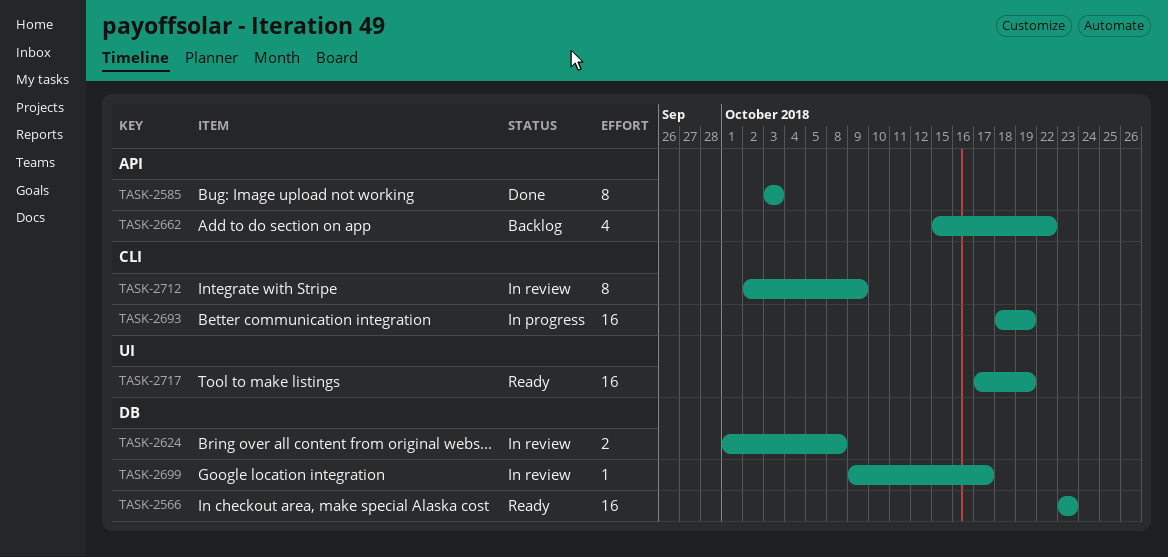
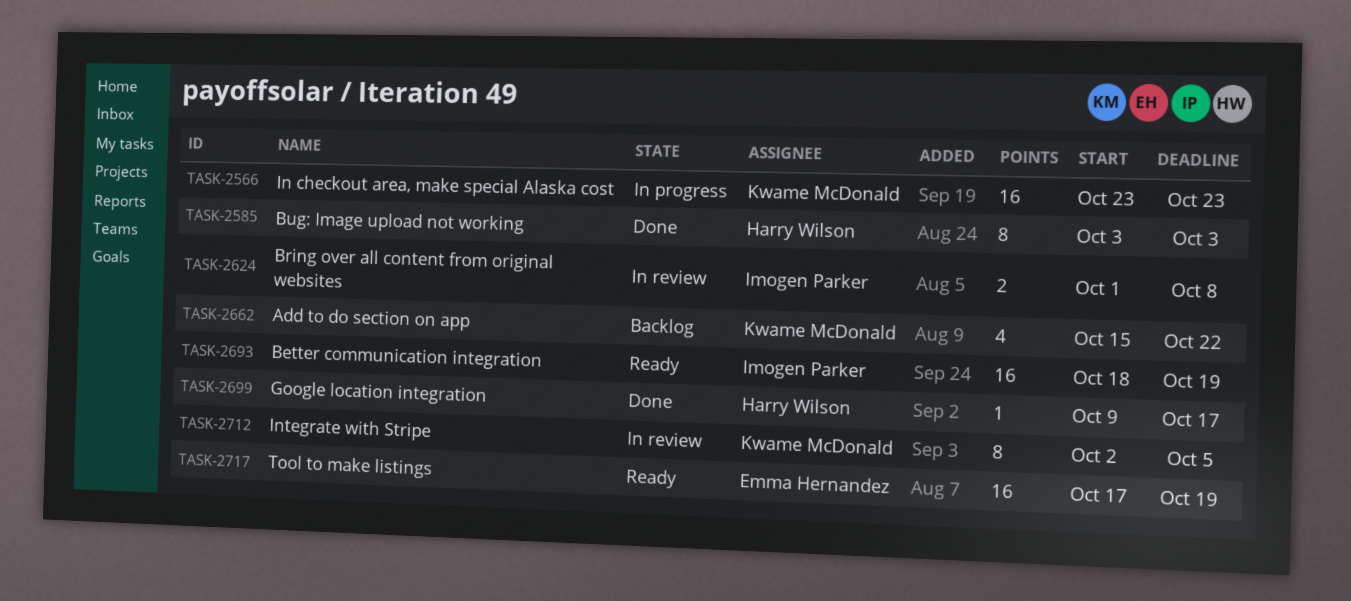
TASK-2566, status: Ready -> In progress
TASK-2693, status: In progress -> Ready
TASK-2699, status: In review -> Done
TASK-2712, due: Oct 9 -> Oct 5

